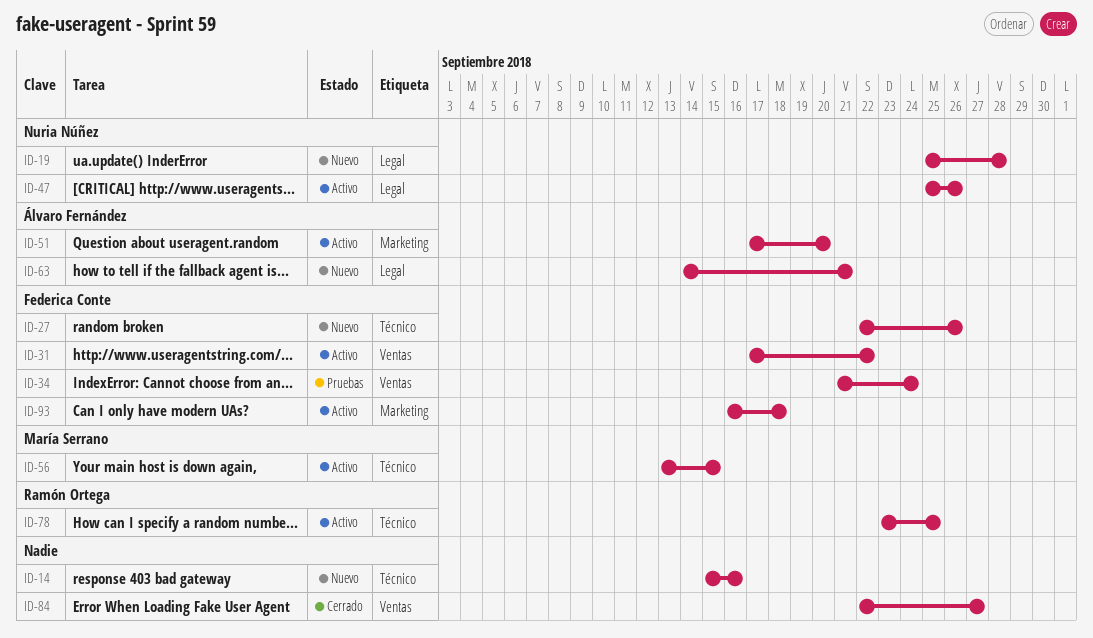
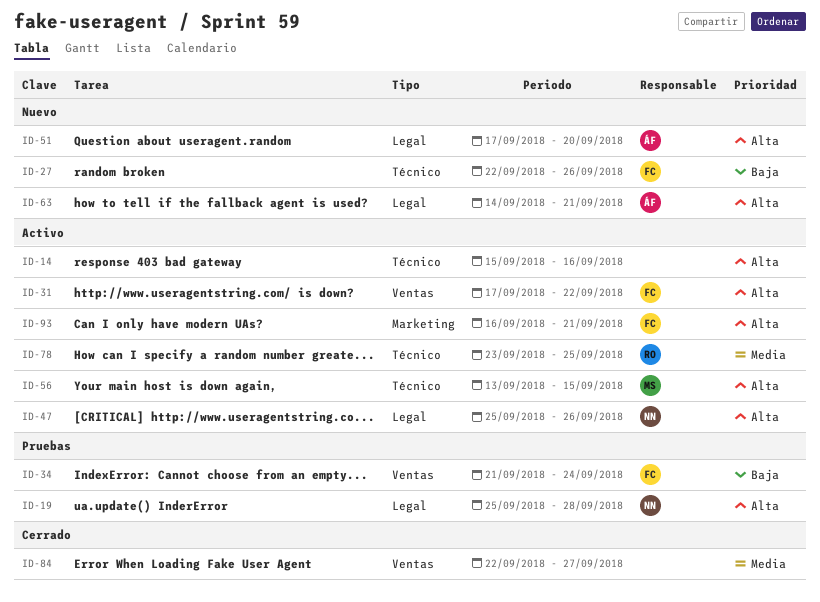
ID-14, status: Nuevo -> Activo
ID-19, status: Nuevo -> Pruebas
ID-51, status: Activo -> Nuevo
ID-51, label: Marketing -> Legal
ID-93, due: Sep 18 -> Sep 21

